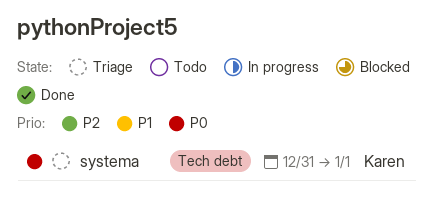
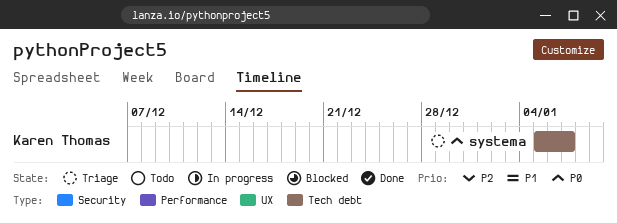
systema, start: Dec 31 -> Jan 5
systema, due: Jan 1 -> Jan 7

